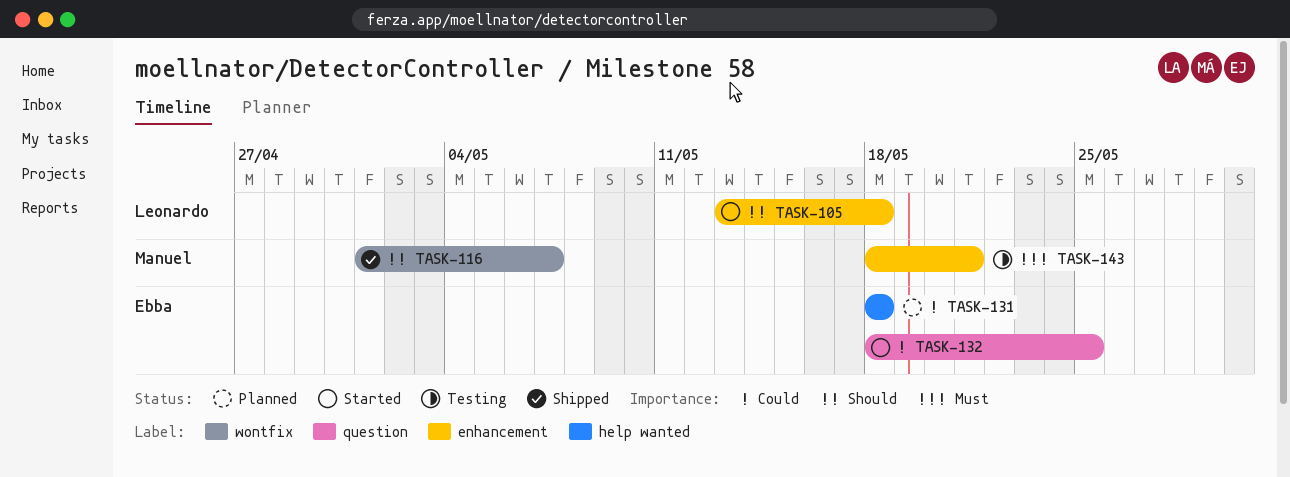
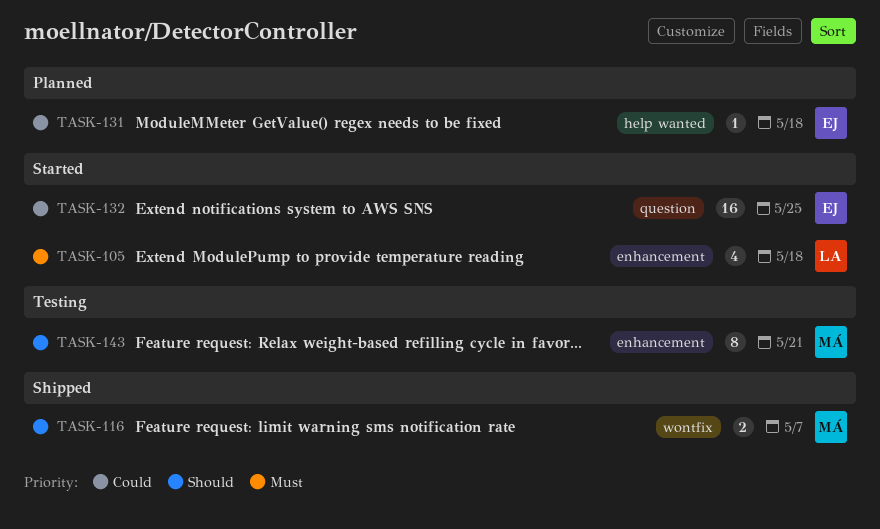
TASK-105, priority: Should -> Must
TASK-143, priority: Must -> Should

